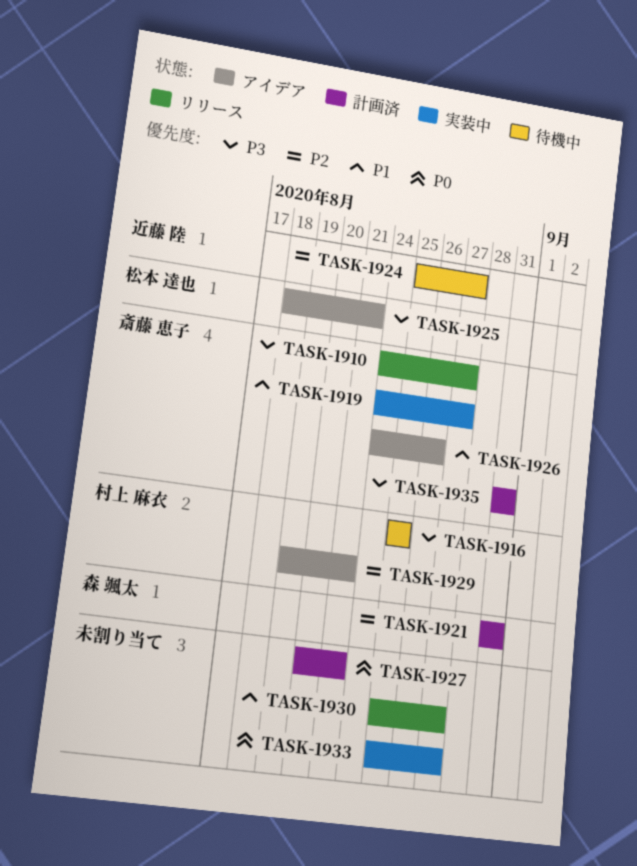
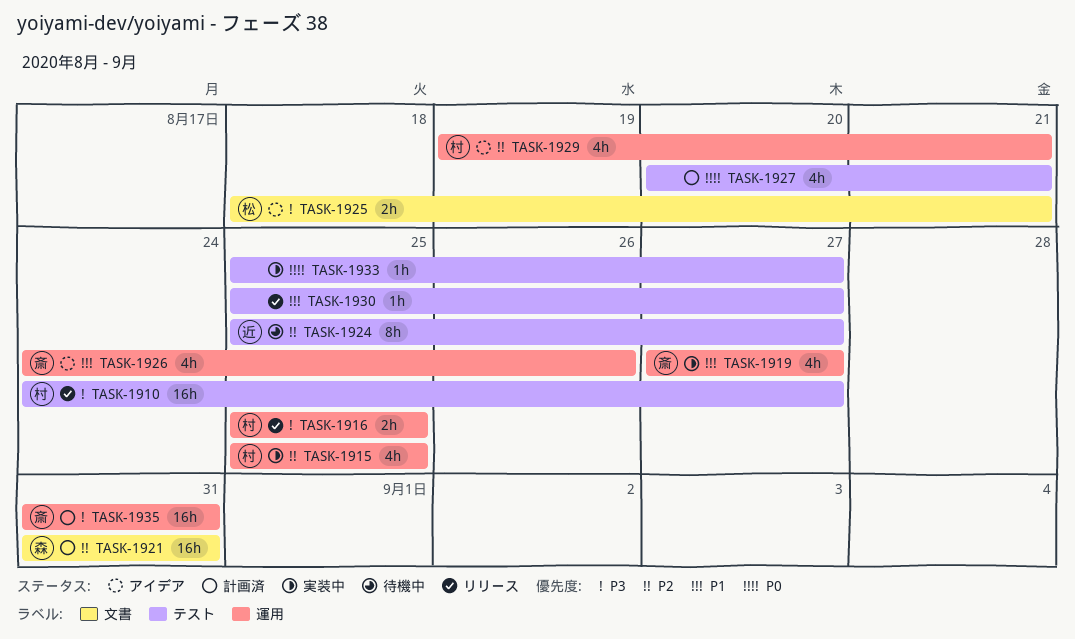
TASK-1910, owner: 斎藤 恵子 -> 村上 麻衣
TASK-1915: none -> present
TASK-1916, status: 待機中 -> リリース
TASK-1919, start: Aug 24 -> Aug 27

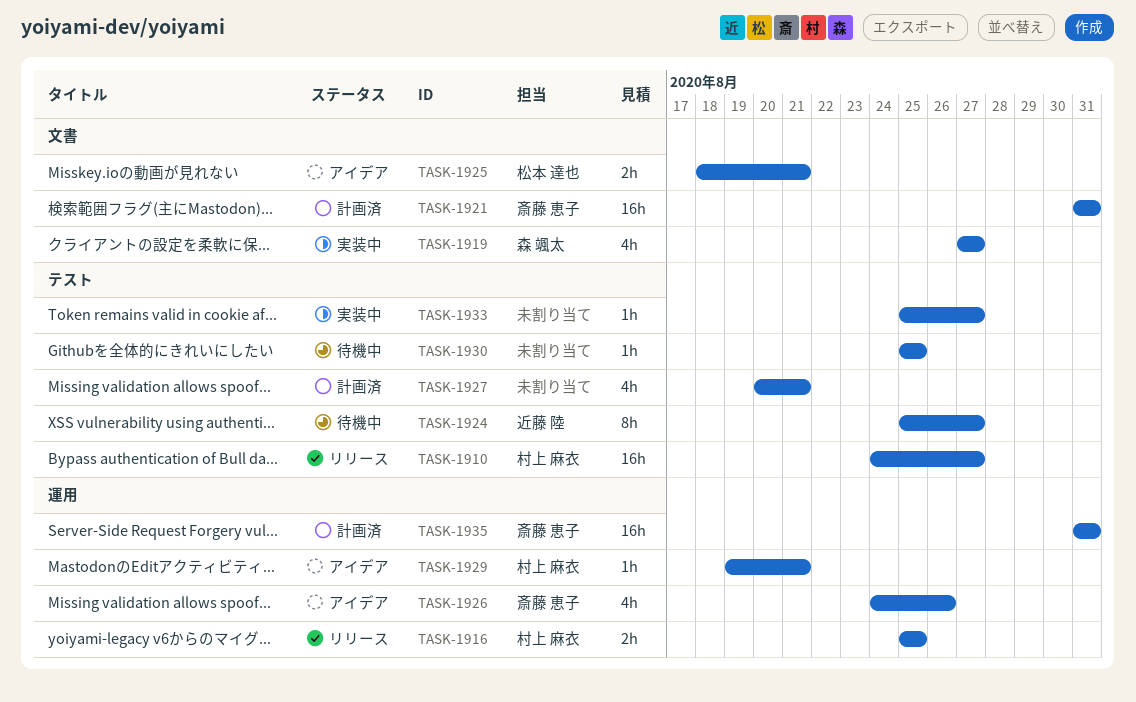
TASK-1915: present -> none
TASK-1919, owner: 斎藤 恵子 -> 森 颯太
TASK-1919, label: 運用 -> 文書
TASK-1921, owner: 森 颯太 -> 斎藤 恵子
TASK-1929, estimate: 4h -> 1h
TASK-1930, status: リリース -> 待機中
TASK-1930, due: Aug 27 -> Aug 25

